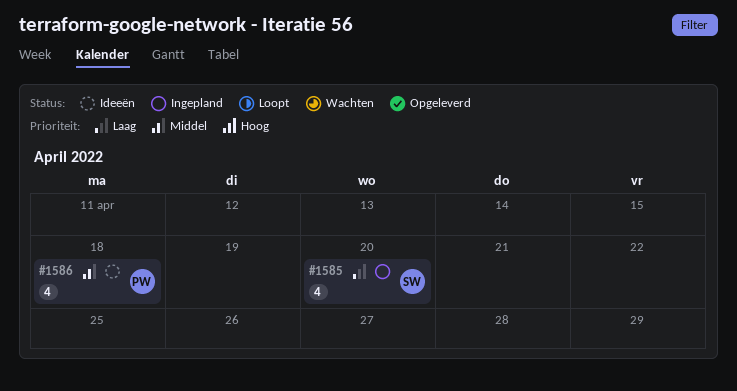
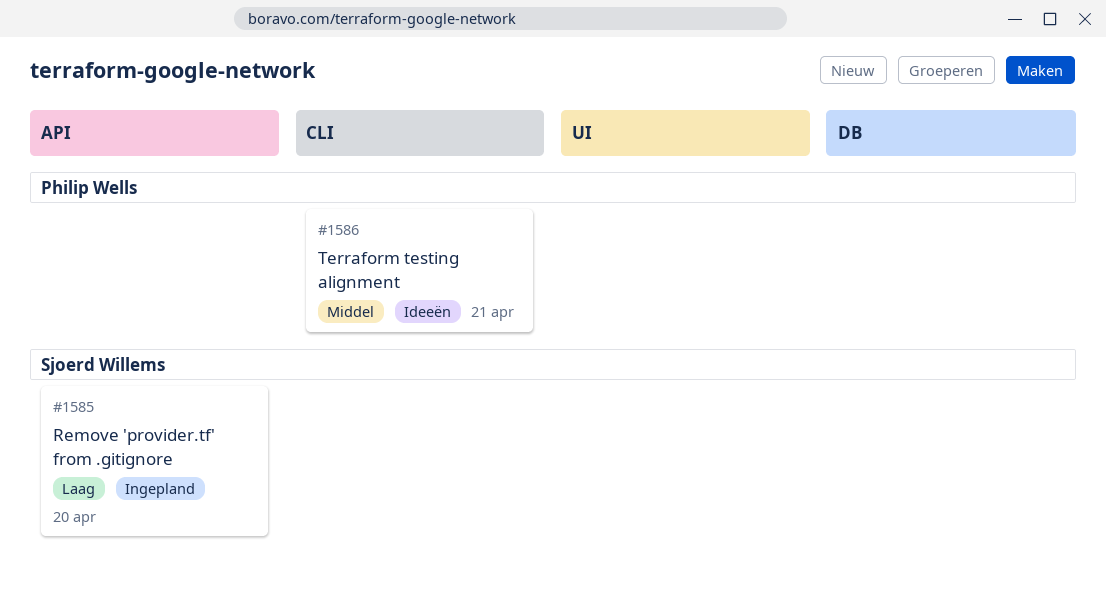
#1586, due: Apr 18 -> Apr 21

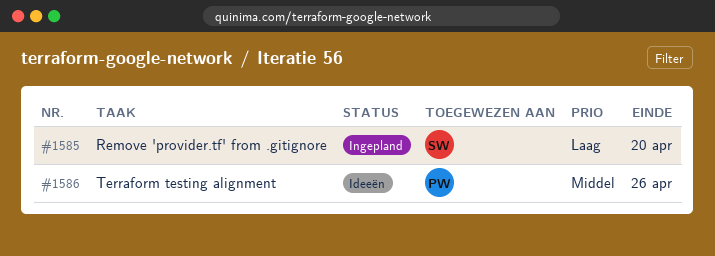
#1586, due: Apr 21 -> Apr 26

